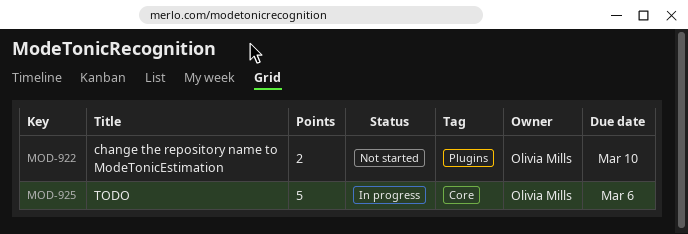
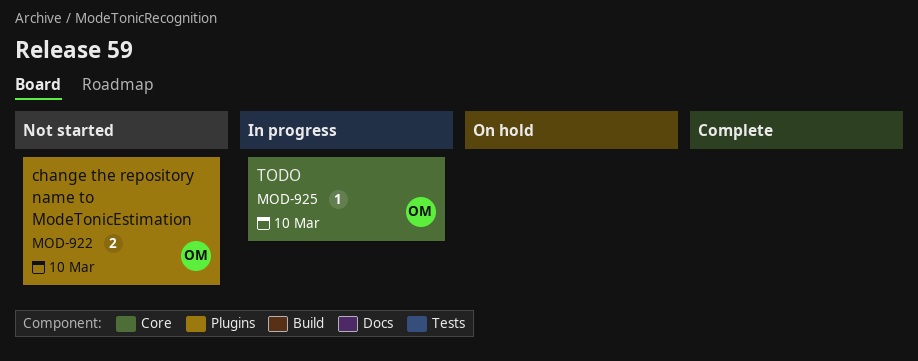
MOD-925, estimate: 5 -> 1
MOD-925, due: Mar 6 -> Mar 10

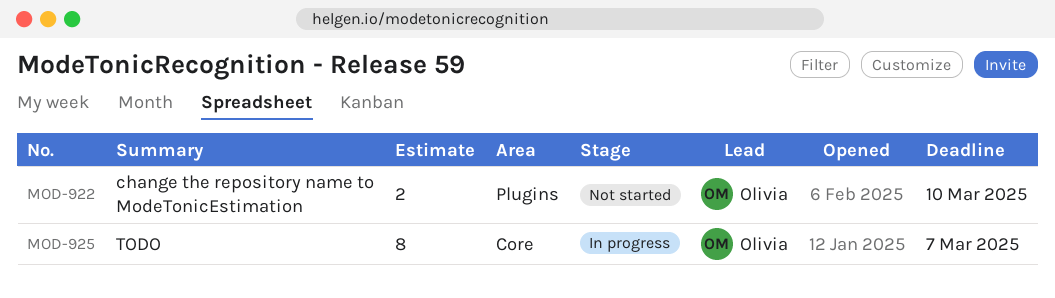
MOD-925, estimate: 1 -> 8
MOD-925, due: Mar 10 -> Mar 7

